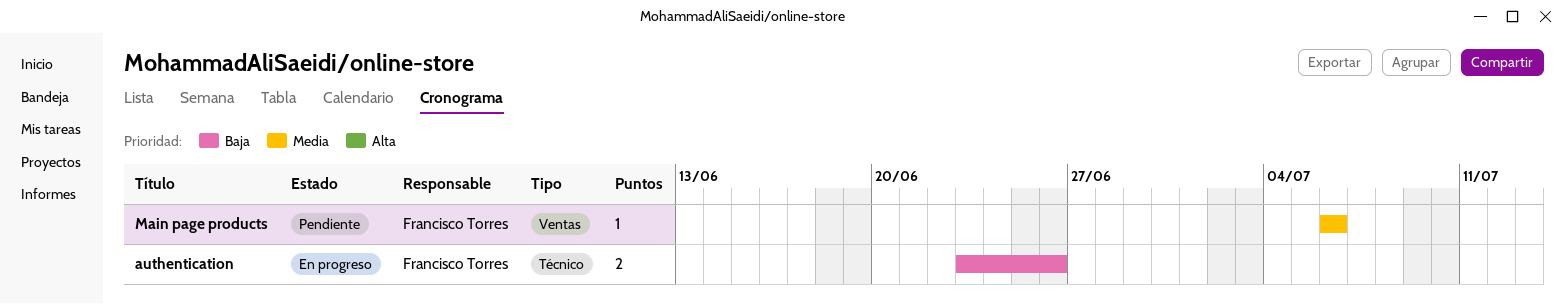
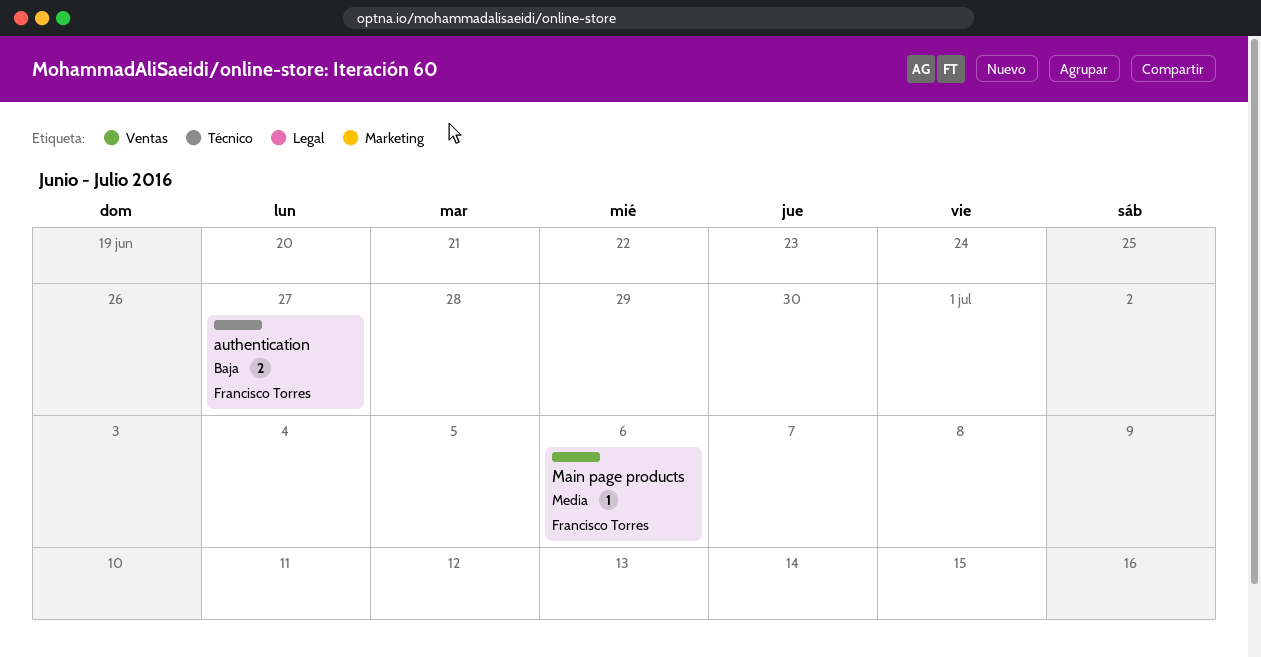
authentication, due: Jun 26 -> Jun 27

